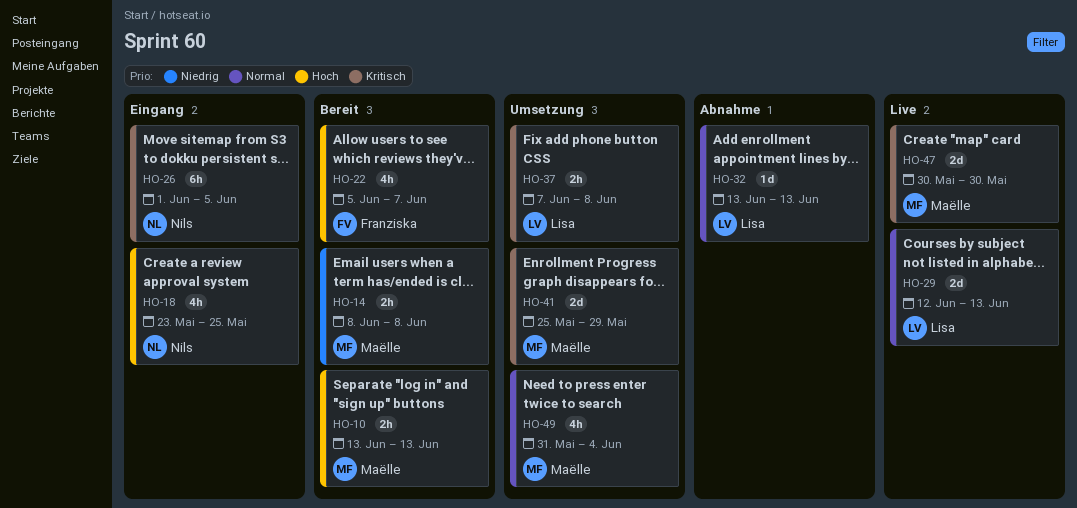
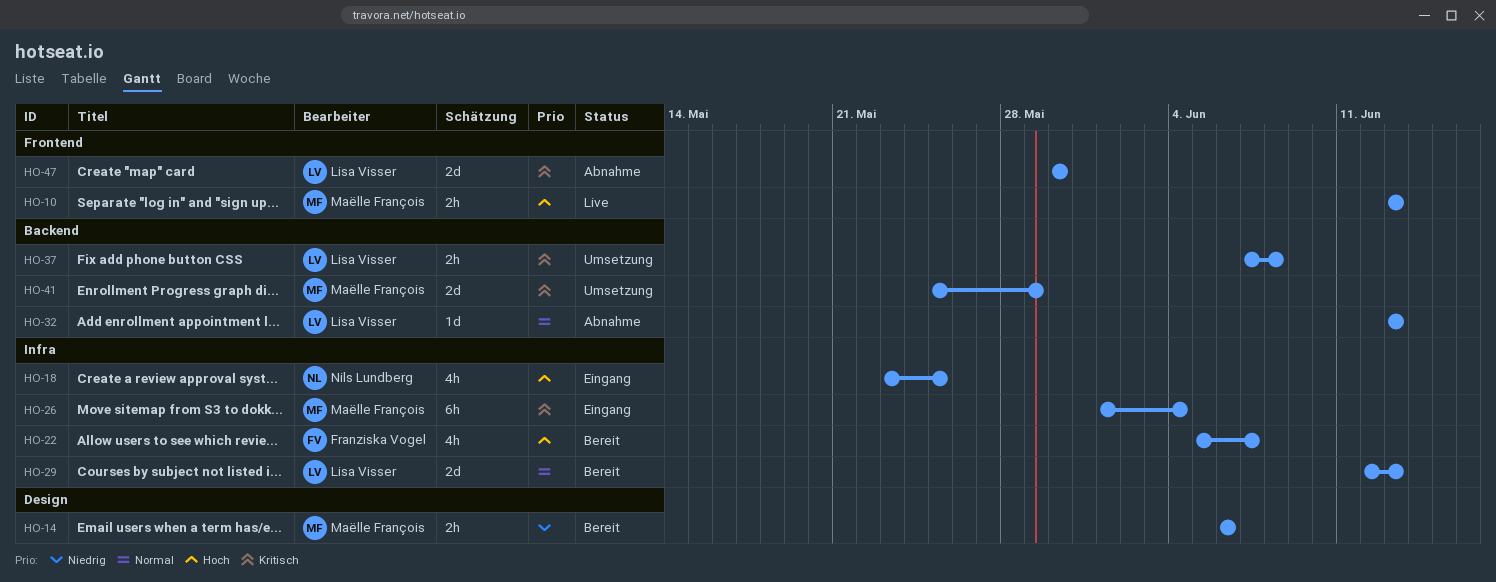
HO-10, status: Bereit -> Live
HO-14, start: Jun 8 -> Jun 6
HO-14, due: Jun 8 -> Jun 6
HO-26, owner: Nils Lundberg -> Maëlle François
HO-26, due: Jun 5 -> Jun 4
HO-29, status: Live -> Bereit
HO-47, status: Live -> Abnahme
HO-47, owner: Maëlle François -> Lisa Visser
HO-49: present -> none

